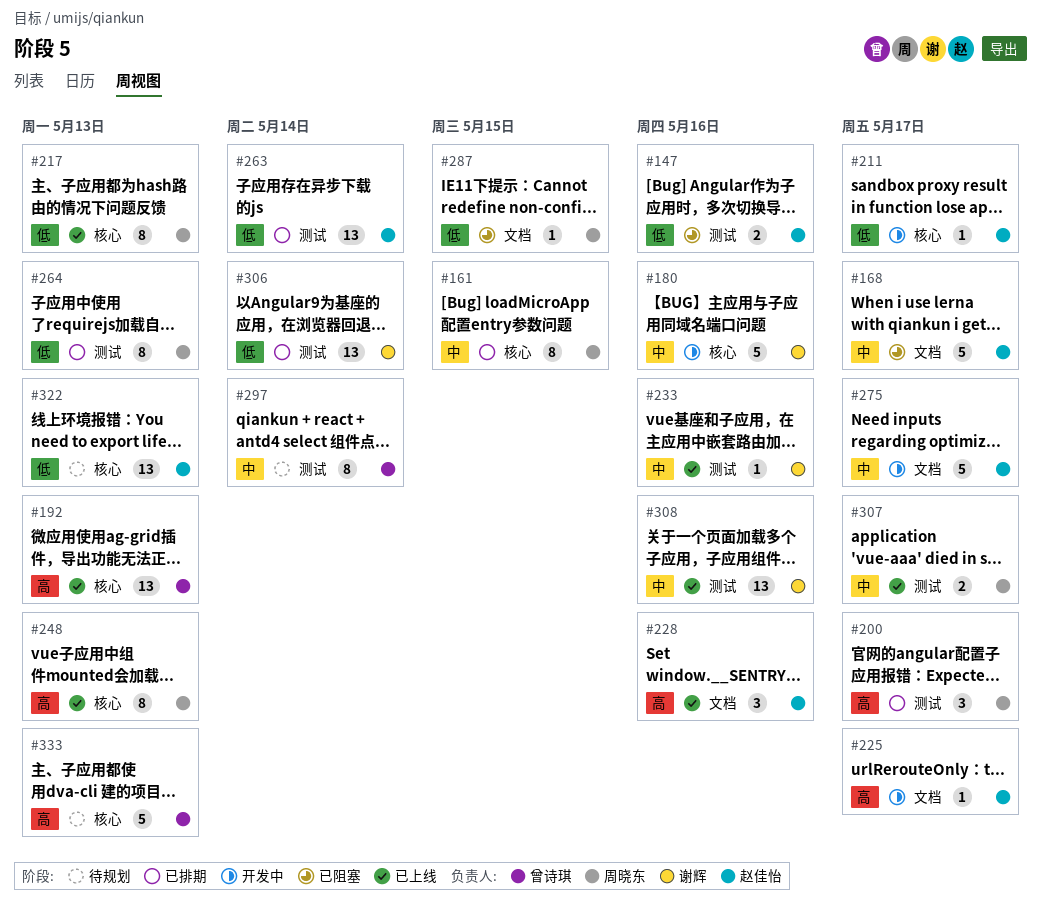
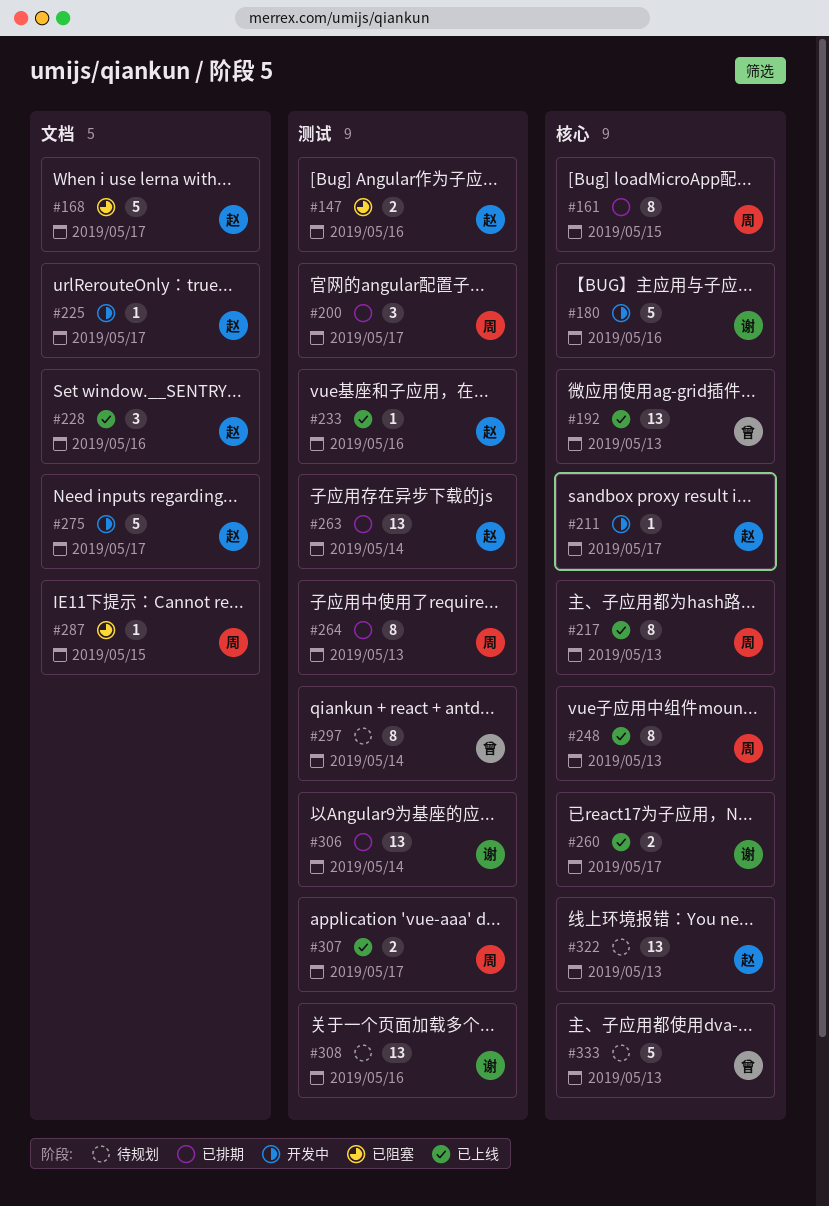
#233, owner: 谢辉 -> 赵佳怡
#260: none -> present
#308, status: 已上线 -> 待规划

